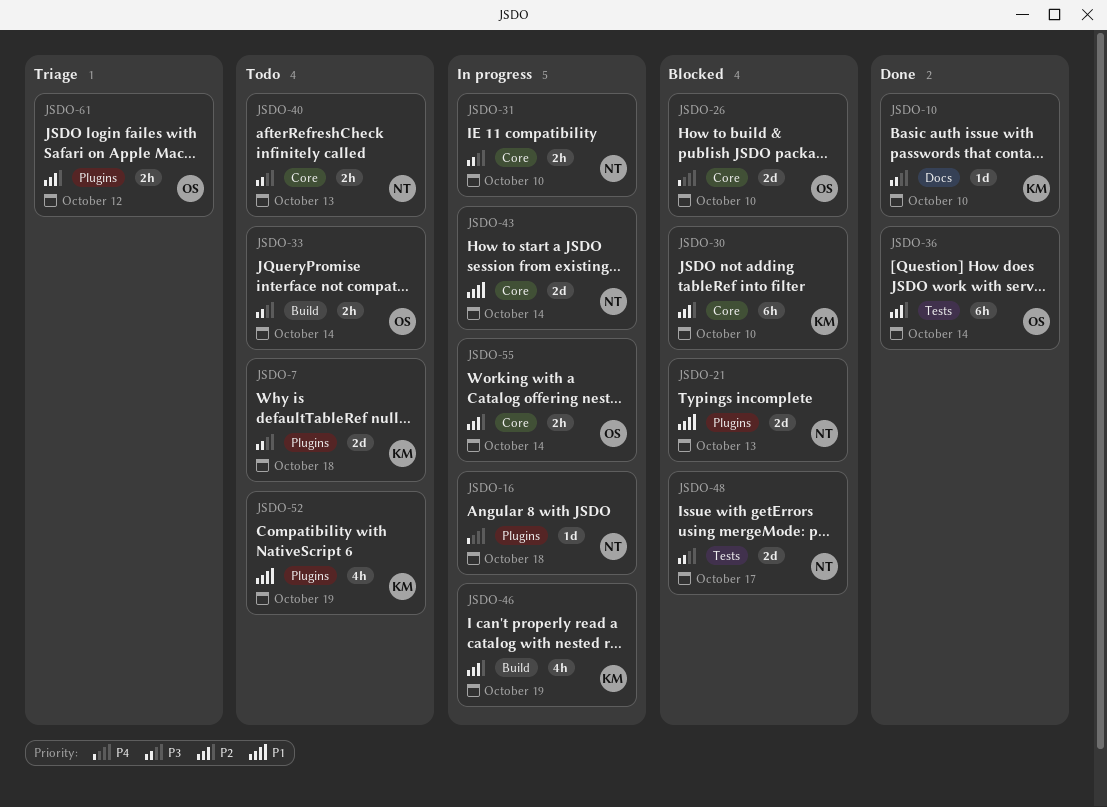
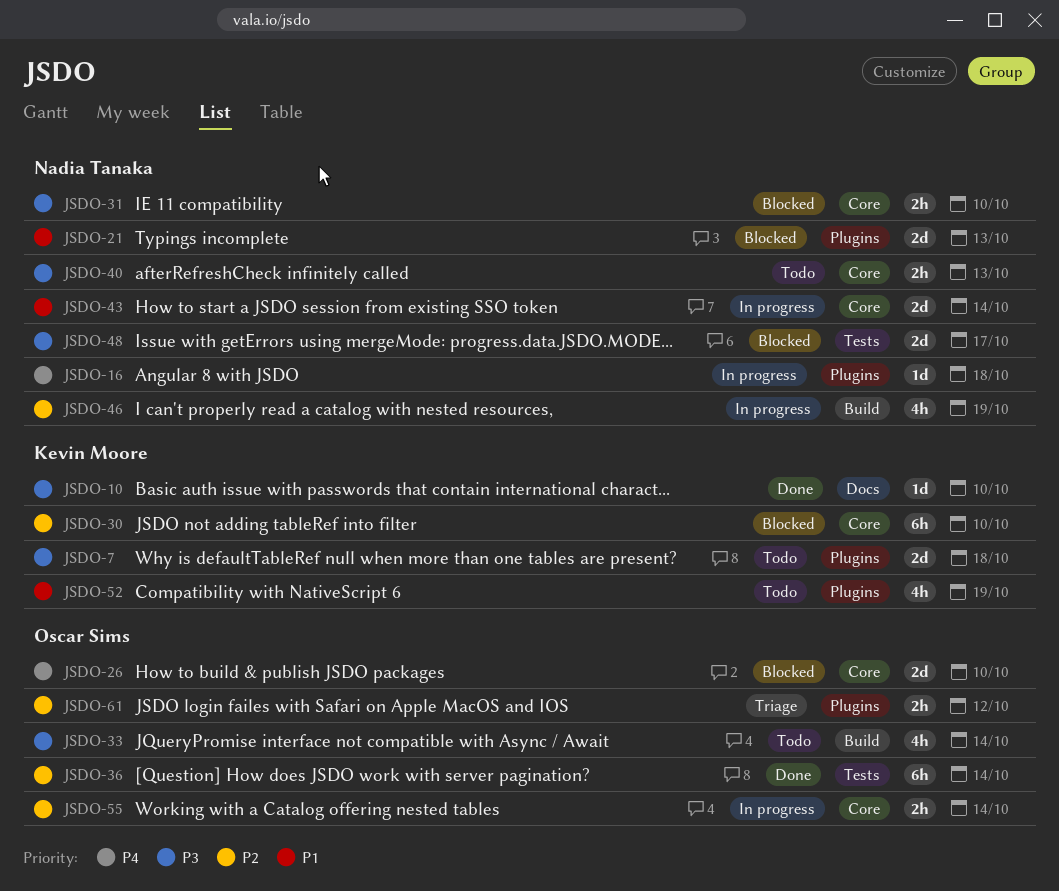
JSDO-31, status: In progress -> Blocked
JSDO-33, estimate: 2h -> 4h
JSDO-46, owner: Kevin Moore -> Nadia Tanaka

